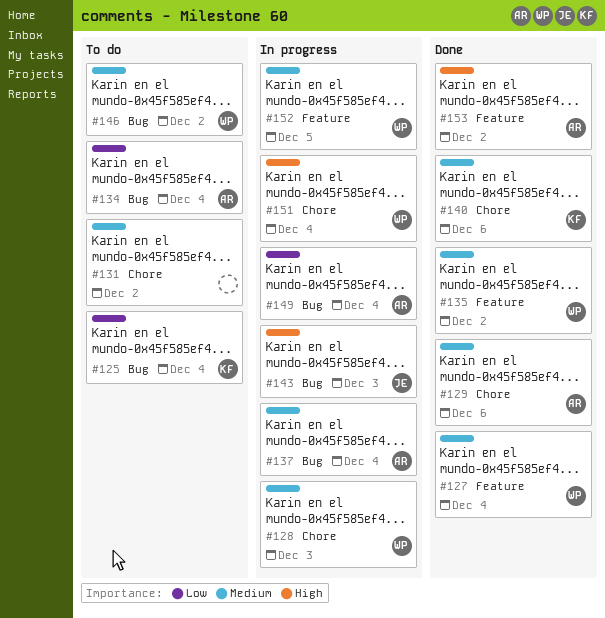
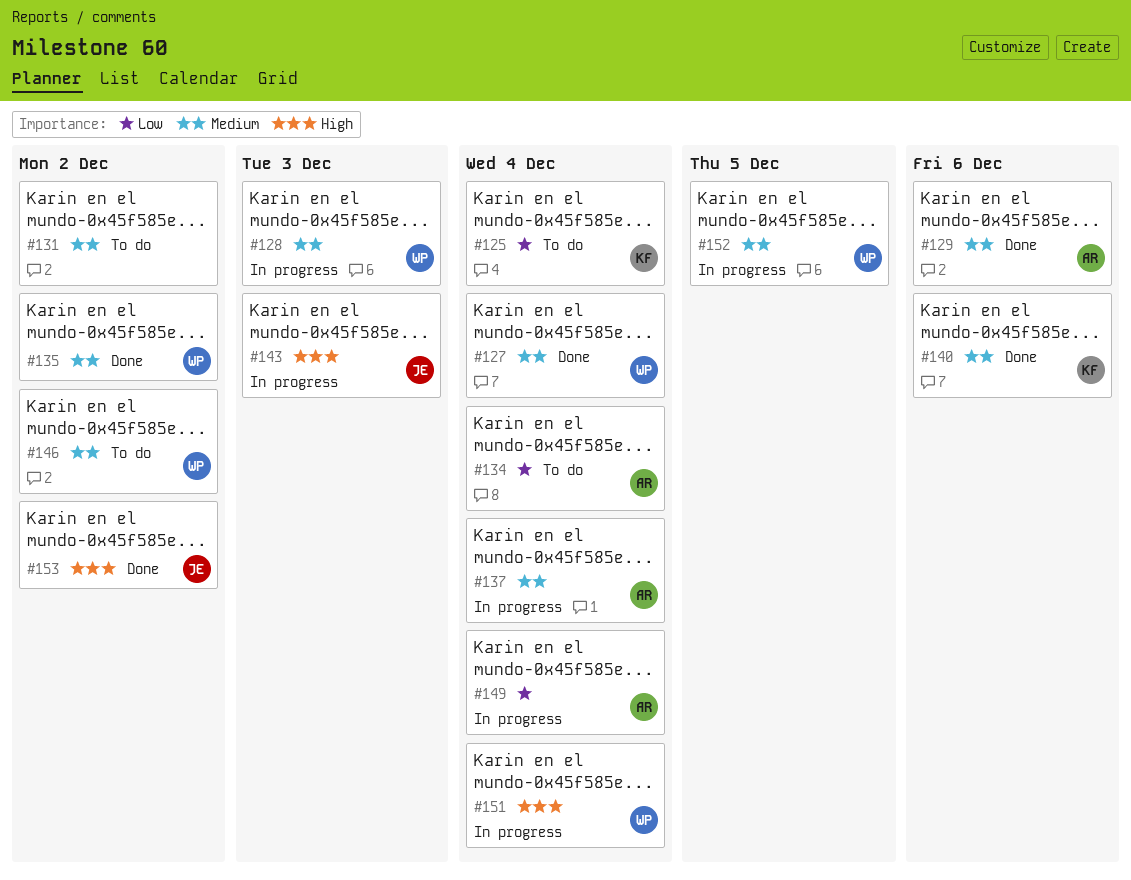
#153, owner: AR -> JE

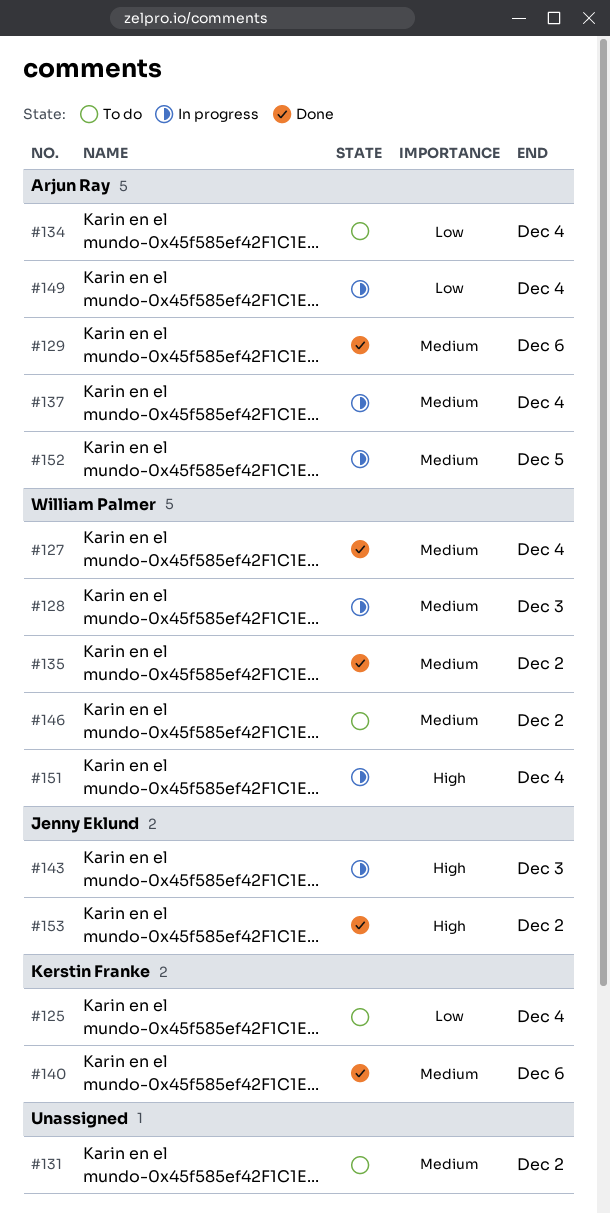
#152, owner: William Palmer -> Arjun Ray

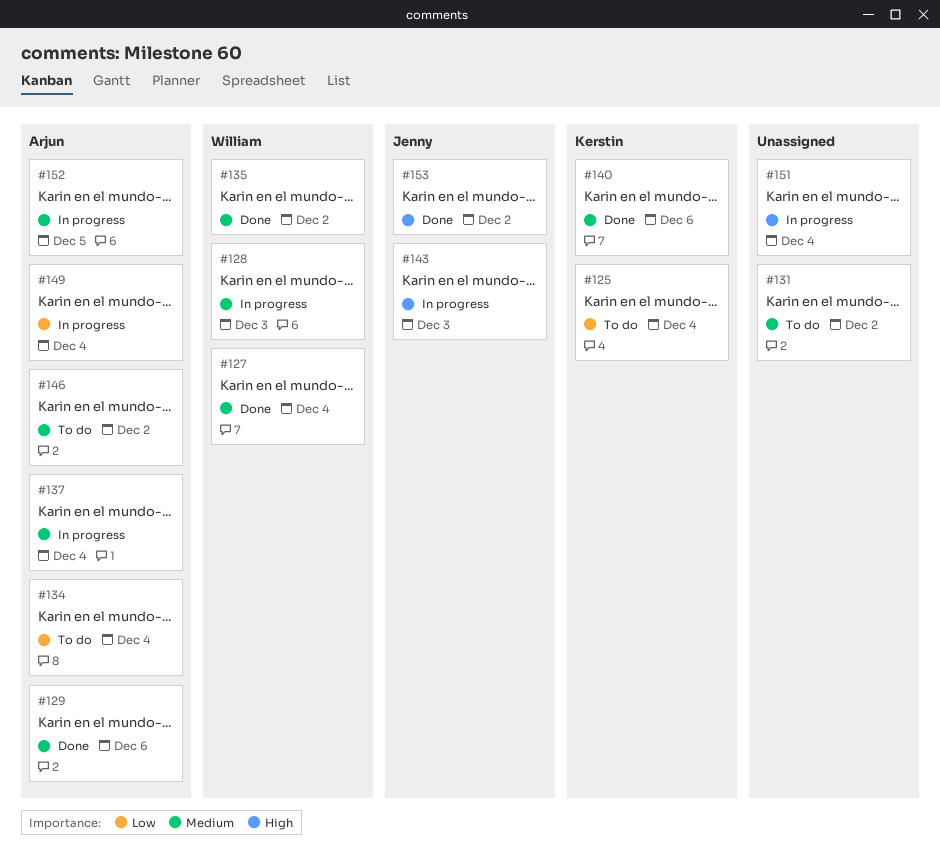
#146, owner: William Palmer -> Arjun Ray
#151, owner: William Palmer -> none

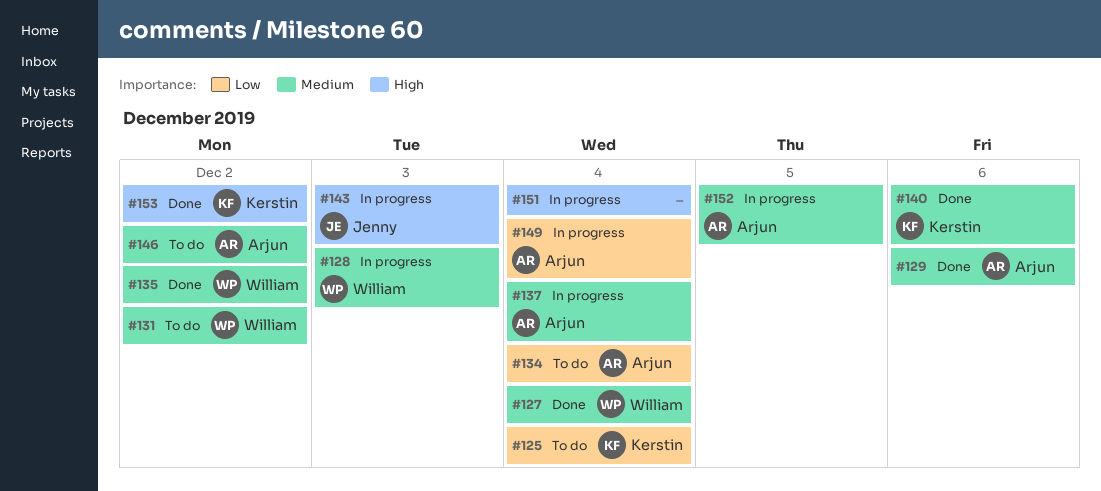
#131, owner: none -> William
#153, owner: Jenny -> Kerstin

